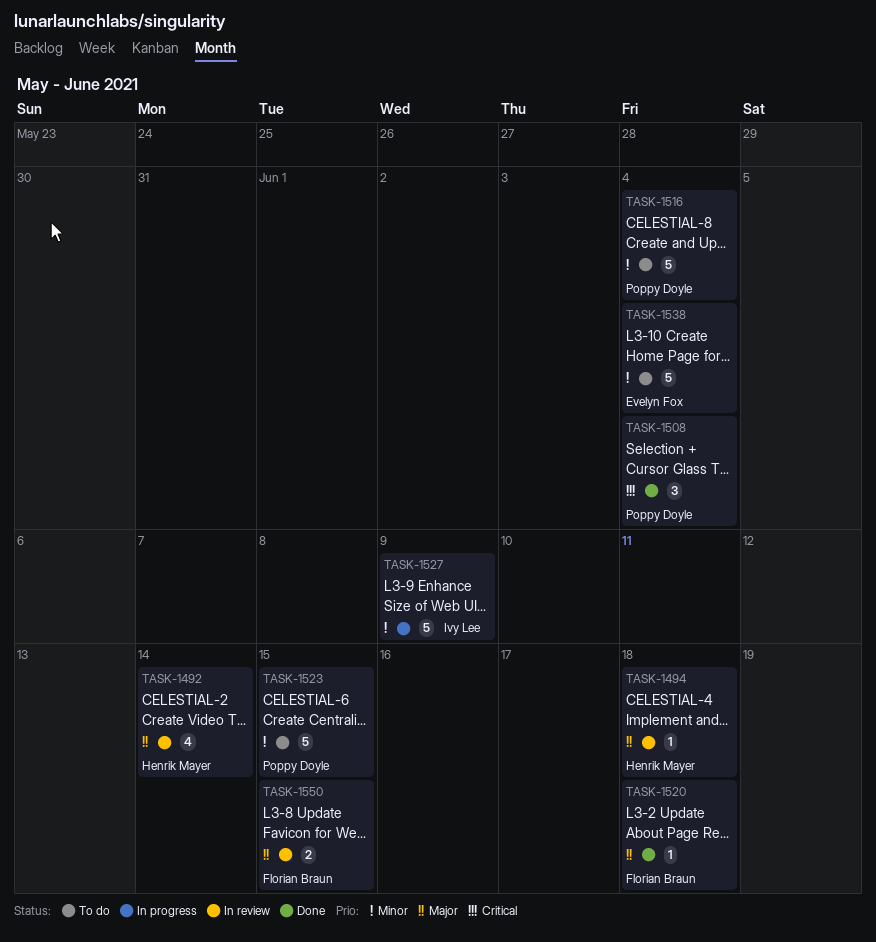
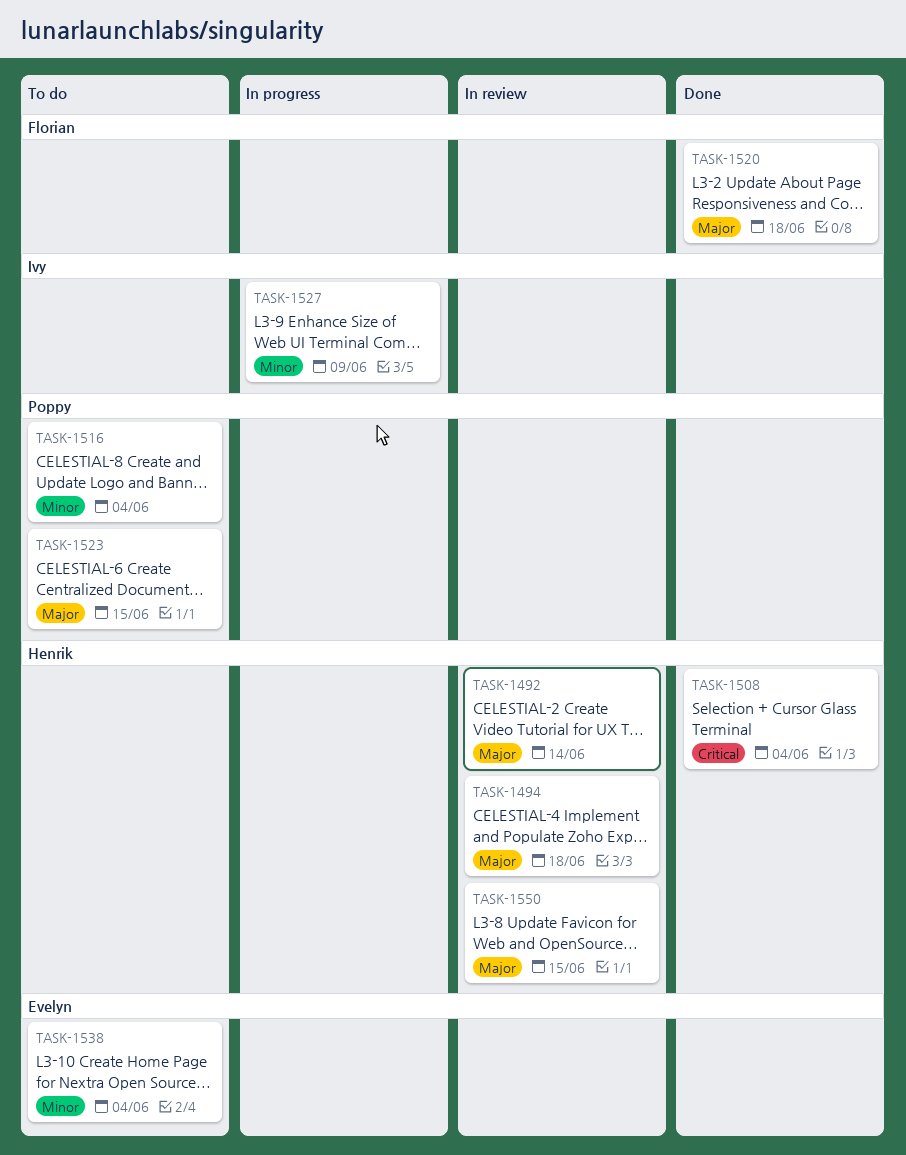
TASK-1508, owner: Poppy Doyle -> Henrik Mayer
TASK-1523, priority: Minor -> Major
TASK-1550, owner: Florian Braun -> Henrik Mayer

